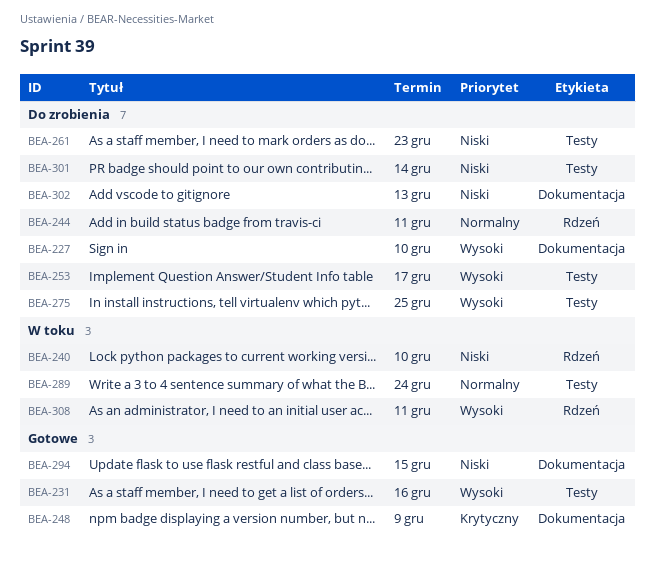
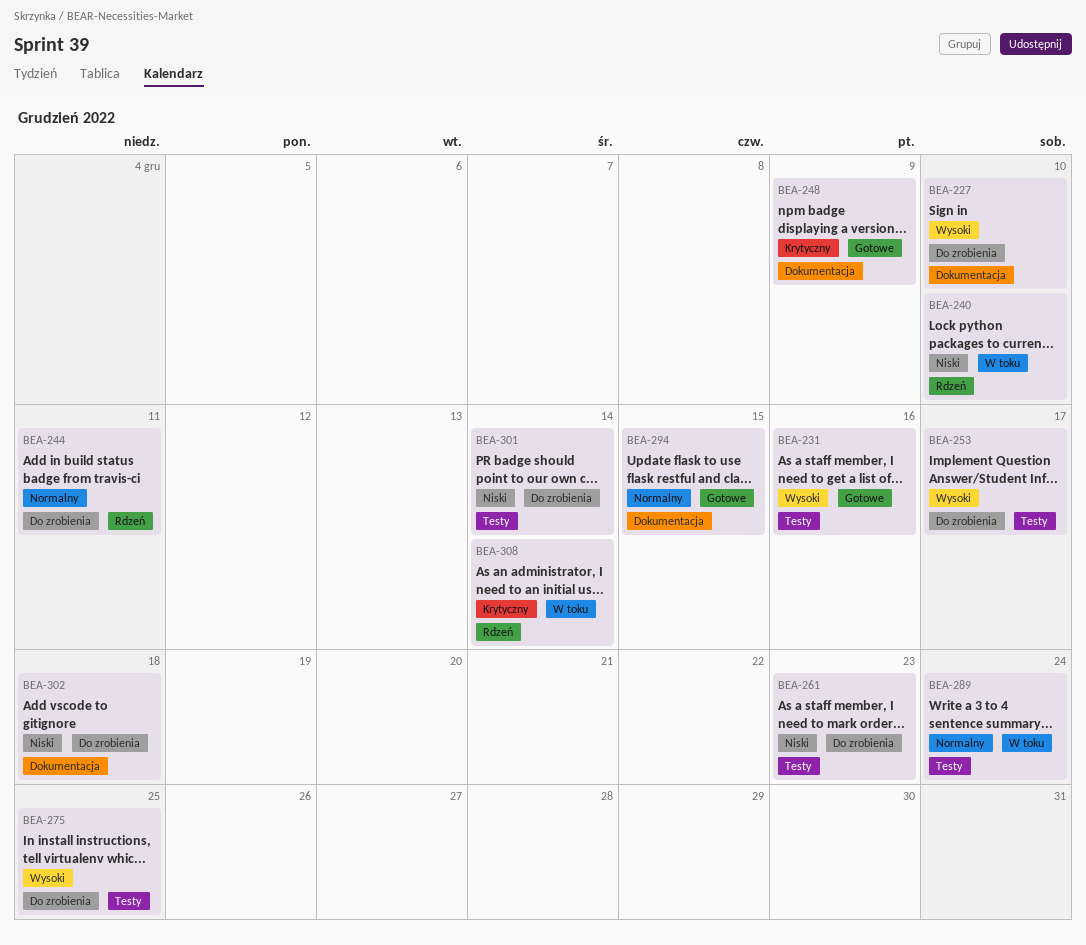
BEA-294, priority: Niski -> Normalny
BEA-302, due: Dec 13 -> Dec 18
BEA-308, priority: Wysoki -> Krytyczny
BEA-308, due: Dec 11 -> Dec 14

